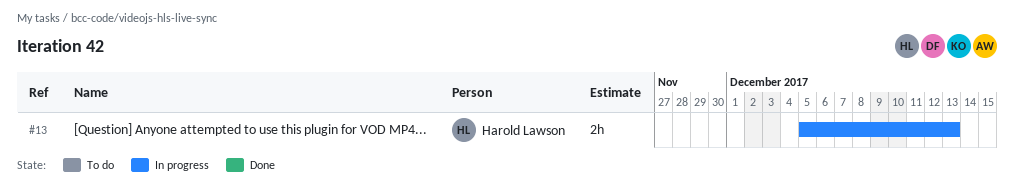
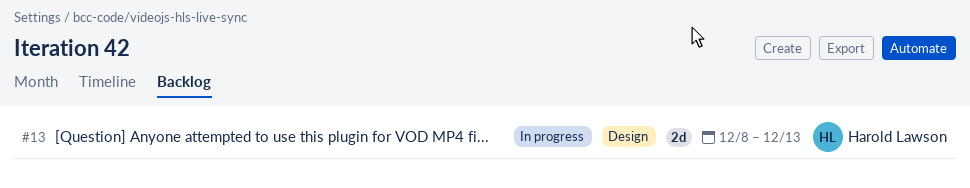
#13, estimate: 2h -> 2d
#13, start: Dec 5 -> Dec 8

